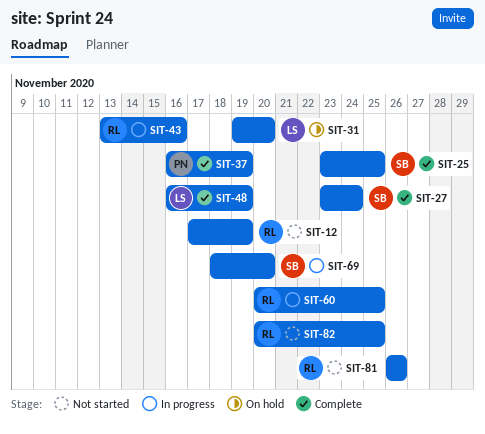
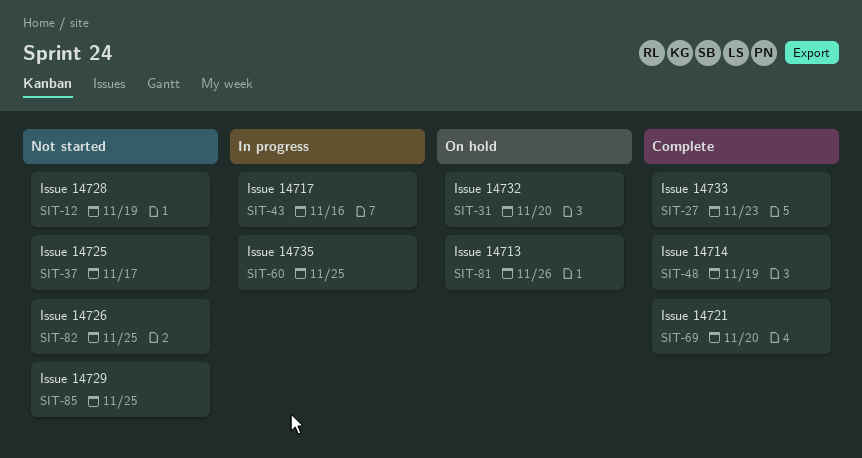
SIT-25: present -> none
SIT-27, due: Nov 24 -> Nov 23
SIT-37, status: Complete -> Not started
SIT-37, due: Nov 19 -> Nov 17
SIT-69, status: In progress -> Complete
SIT-81, status: Not started -> On hold
SIT-85: none -> present

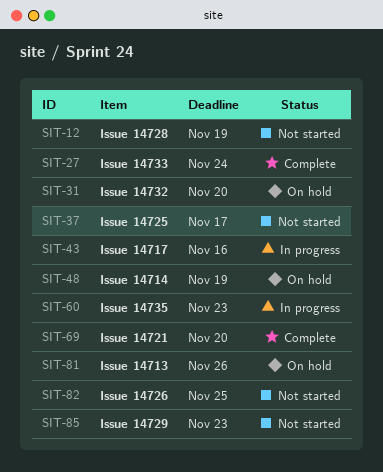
SIT-27, due: Nov 23 -> Nov 24
SIT-48, status: Complete -> On hold
SIT-60, due: Nov 25 -> Nov 23
SIT-85, due: Nov 25 -> Nov 23

